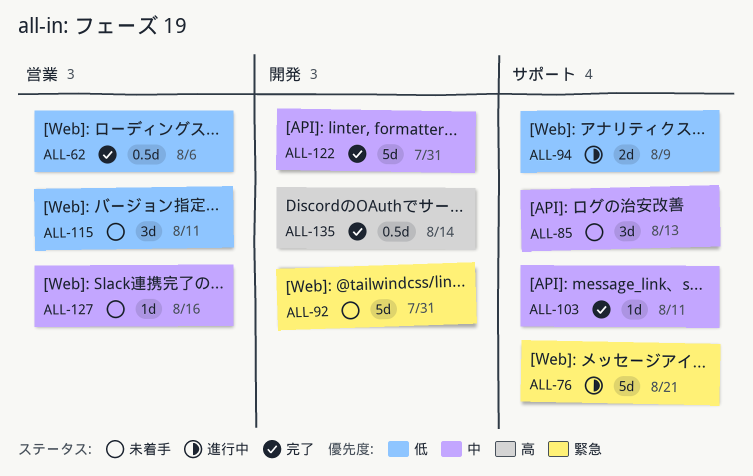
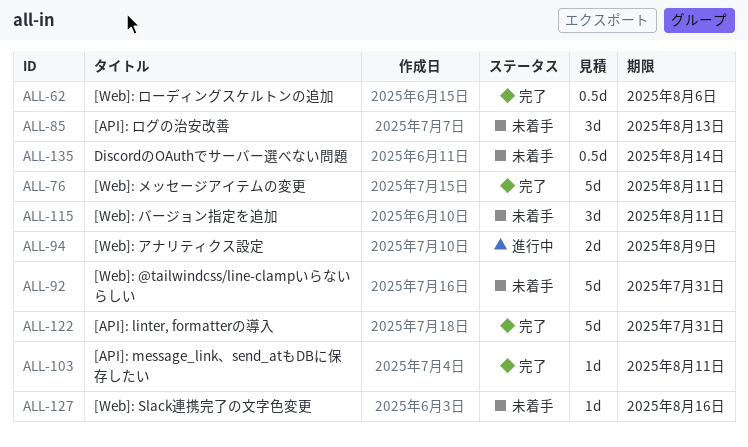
ALL-76, status: 進行中 -> 完了
ALL-76, due: Aug 21 -> Aug 11
ALL-135, status: 完了 -> 未着手

